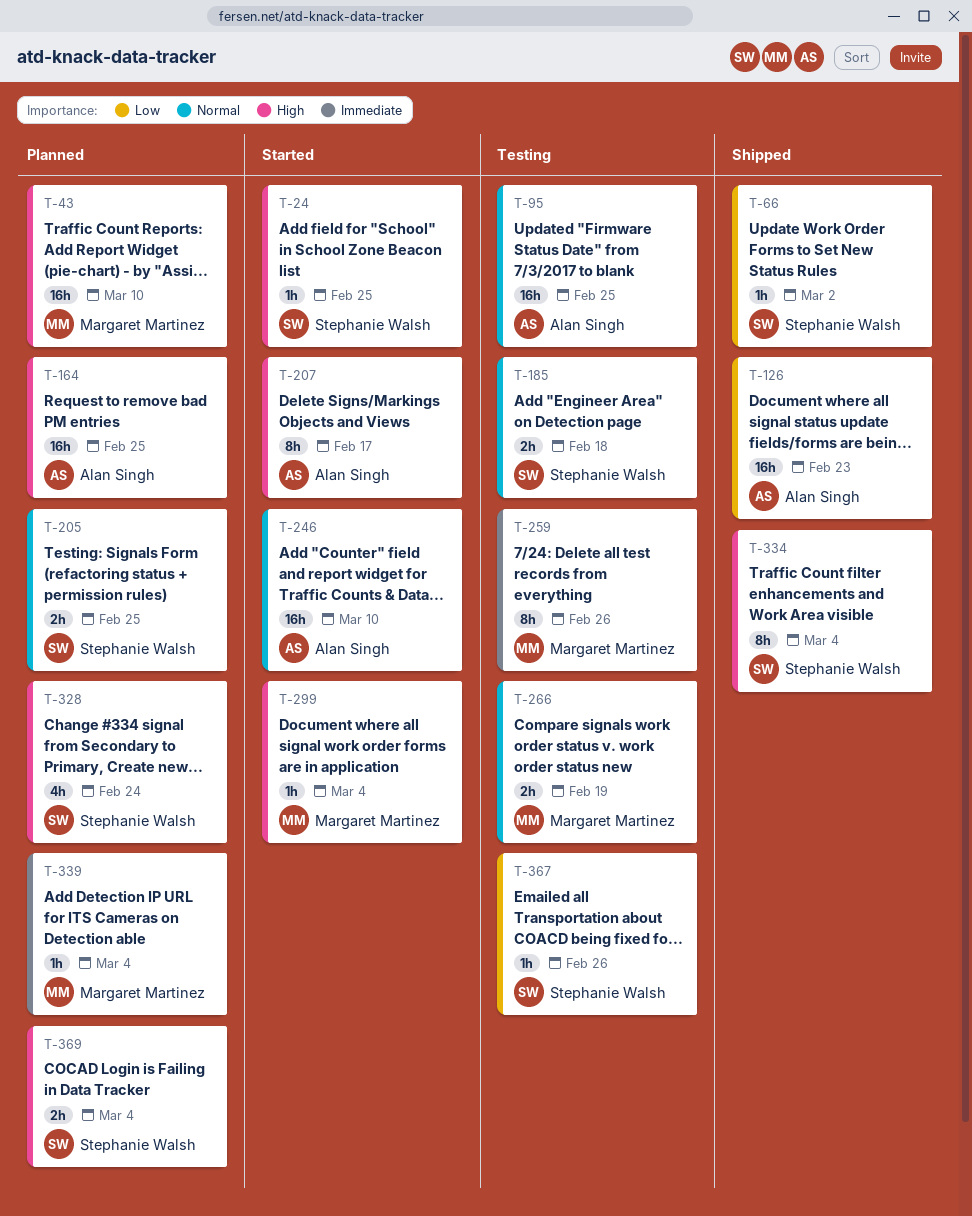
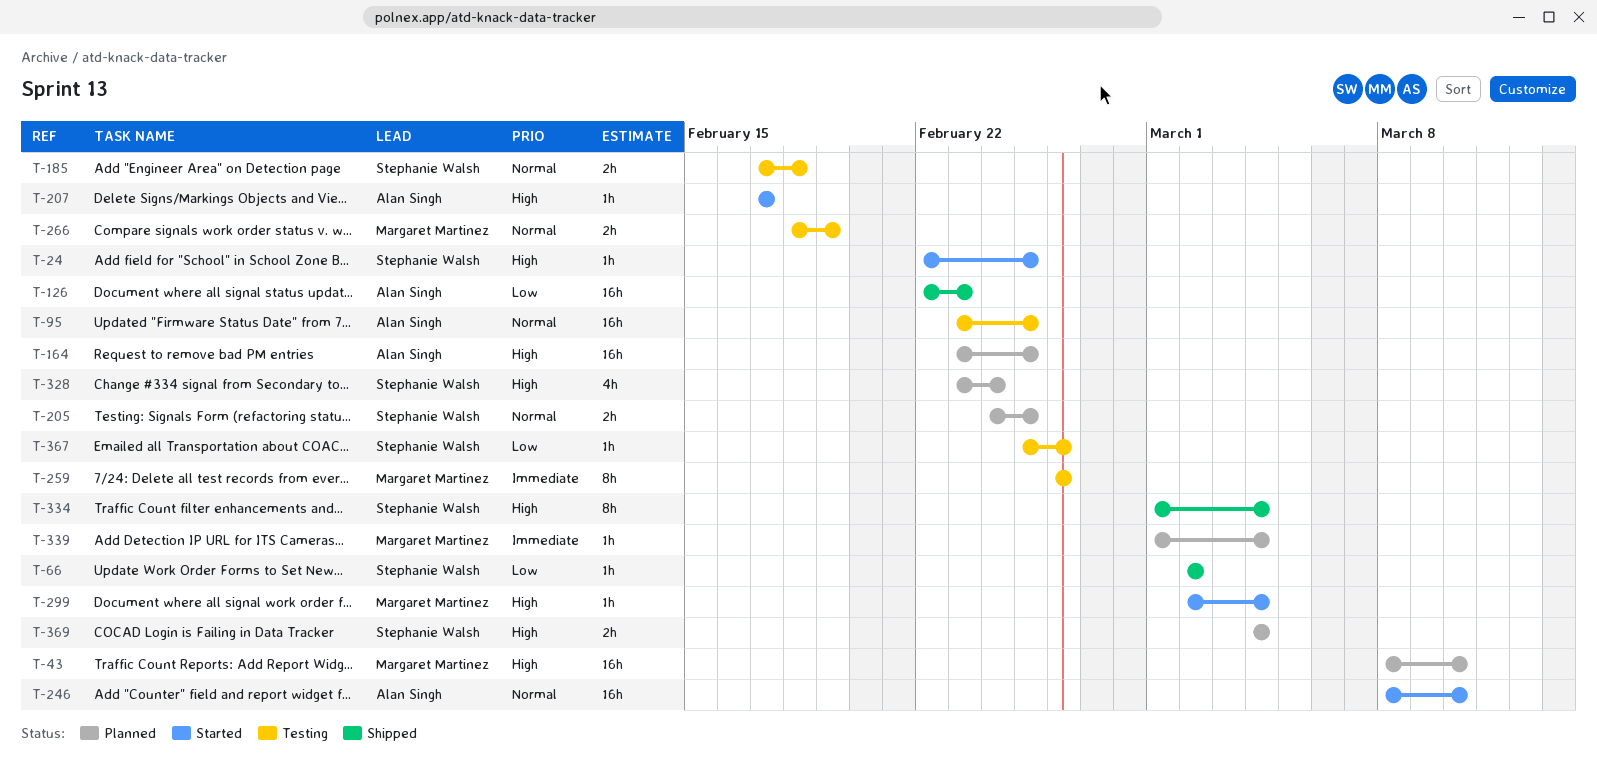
T-207, estimate: 8h -> 1h

